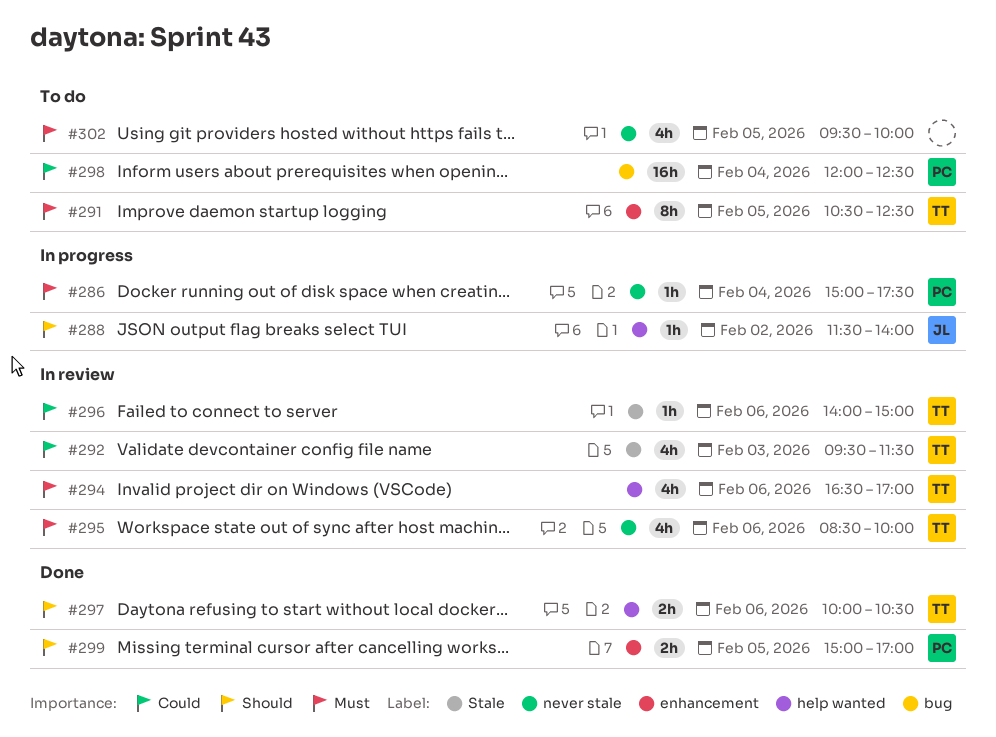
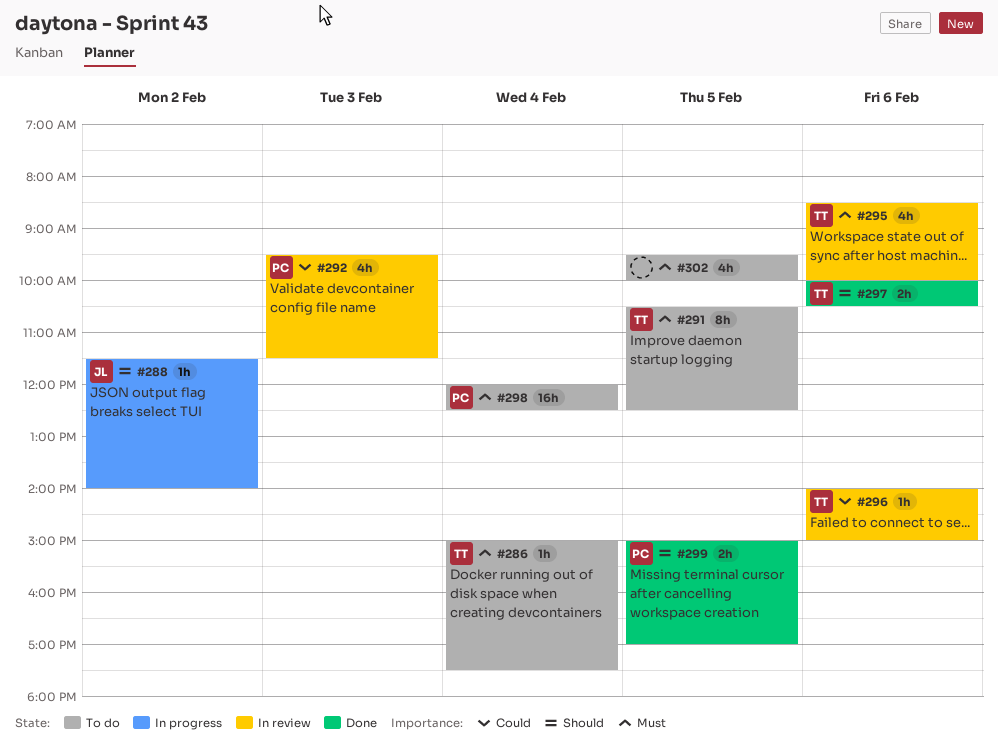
#286, status: In progress -> To do
#286, owner: PC -> TT
#292, owner: TT -> PC
#294: present -> none
#298, priority: Could -> Must

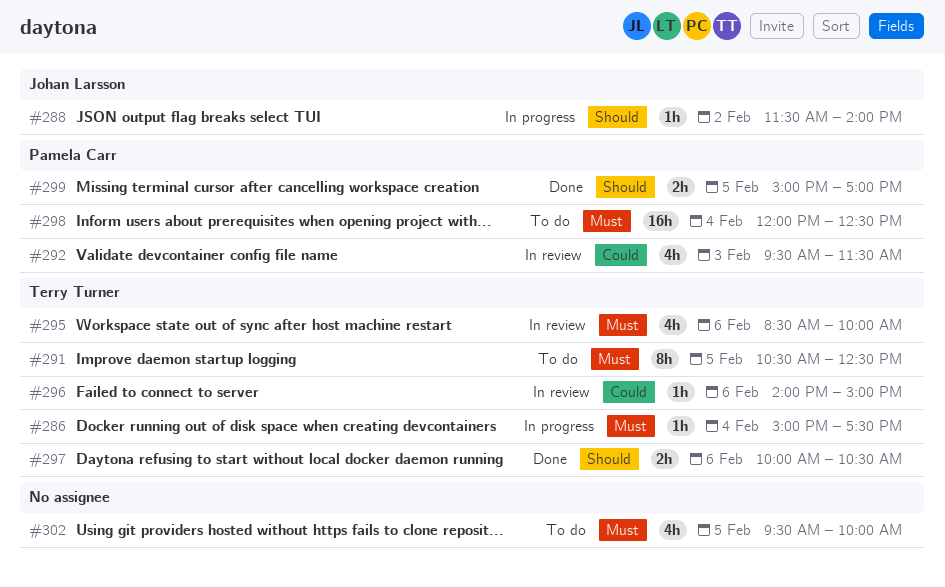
#286, status: To do -> In progress

